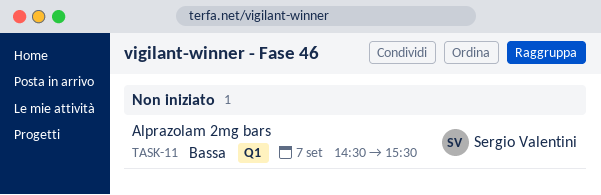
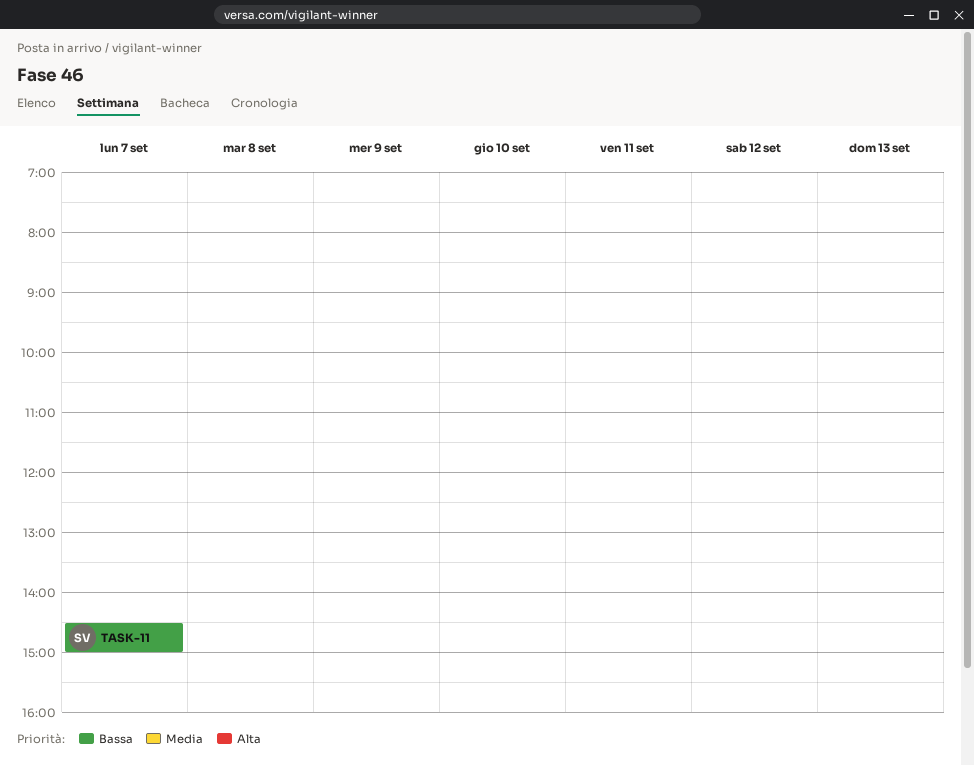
TASK-11, ends: 15:30 -> 15:00

